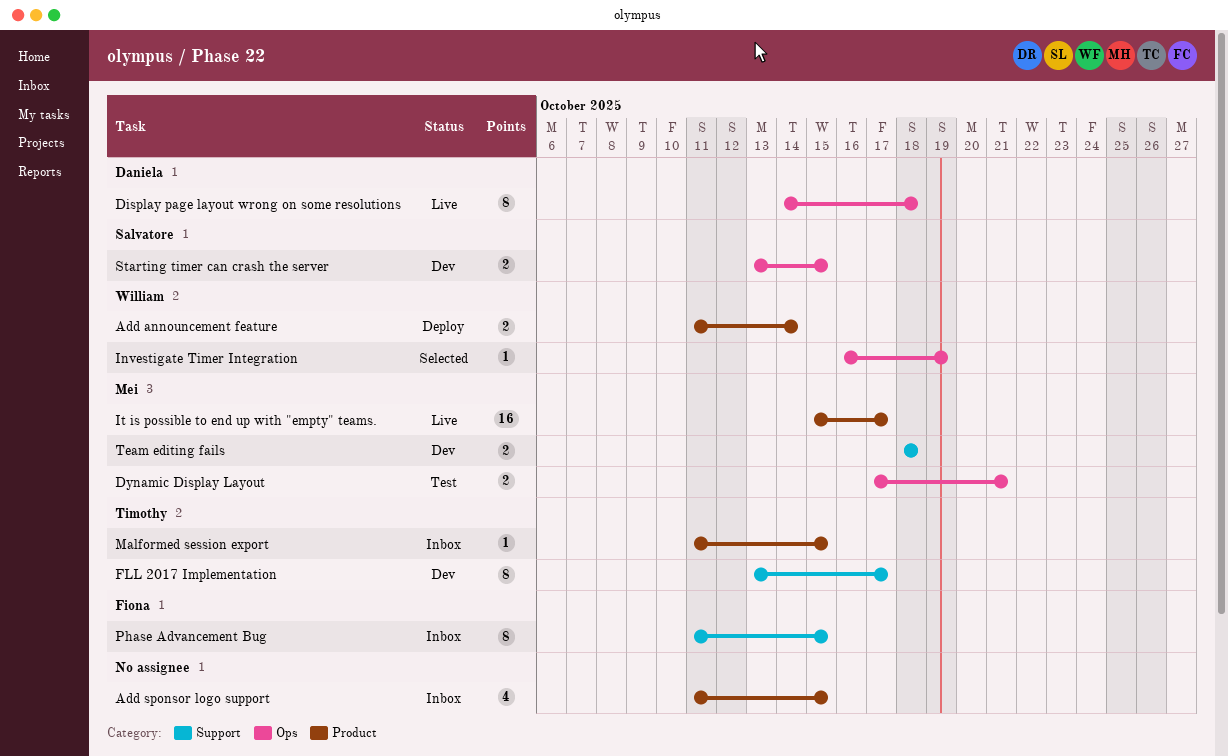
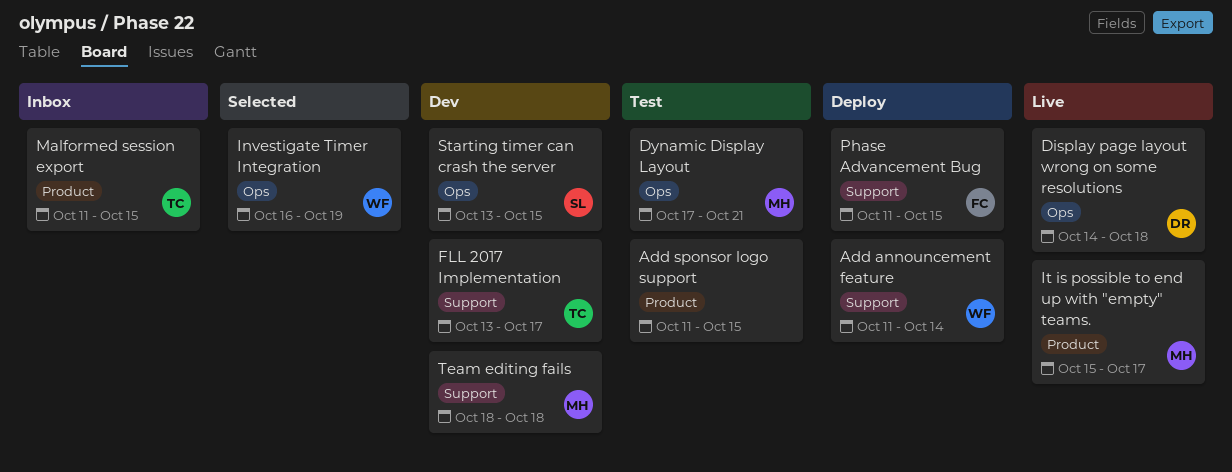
Add announcement feature, label: Product -> Support
Add sponsor logo support, status: Inbox -> Test
Phase Advancement Bug, status: Inbox -> Deploy

